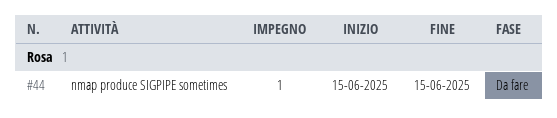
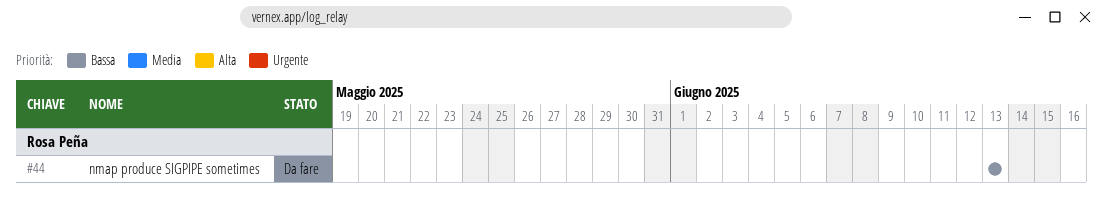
#44, start: Jun 15 -> Jun 13
#44, due: Jun 15 -> Jun 13

